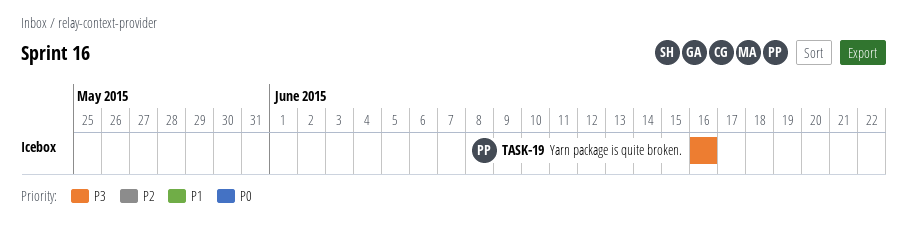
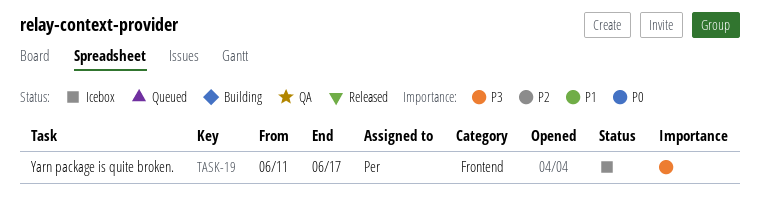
TASK-19, start: Jun 16 -> Jun 11
TASK-19, due: Jun 16 -> Jun 17

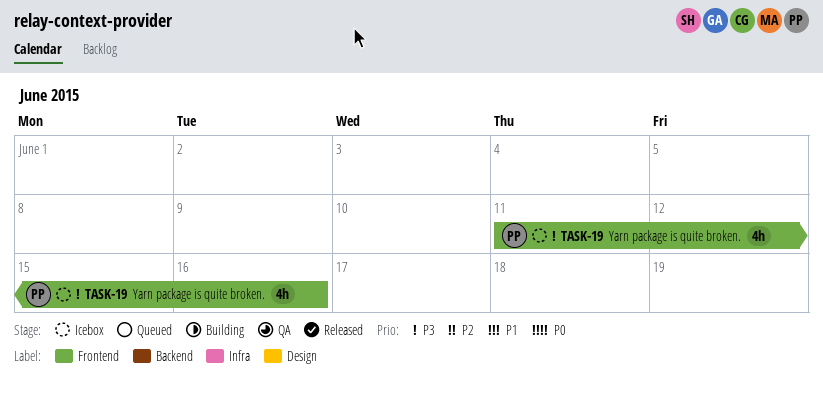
TASK-19, due: Jun 17 -> Jun 16

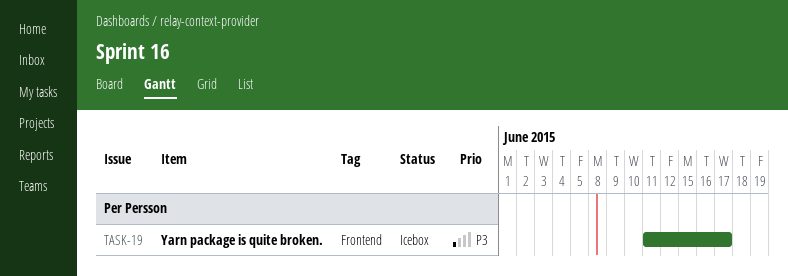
TASK-19, due: Jun 16 -> Jun 17

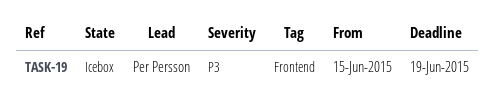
TASK-19, start: Jun 11 -> Jun 15
TASK-19, due: Jun 17 -> Jun 19

